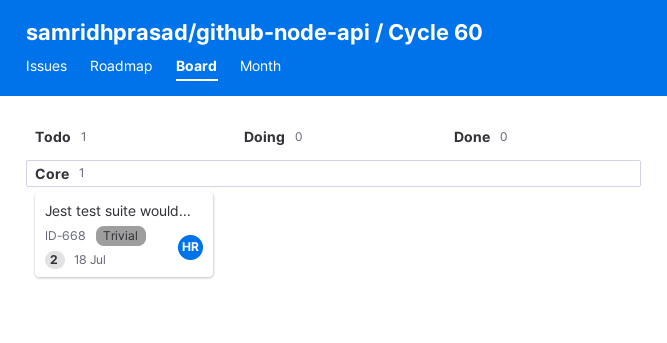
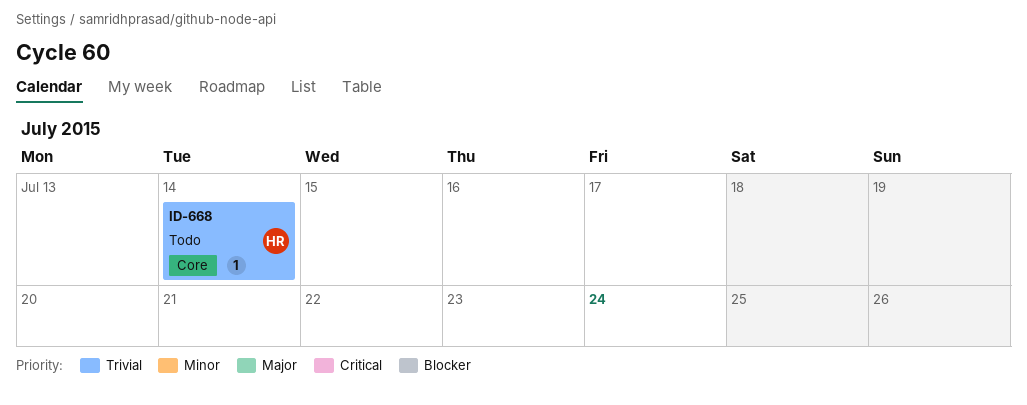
ID-668, estimate: 2 -> 1
ID-668, due: Jul 18 -> Jul 14

